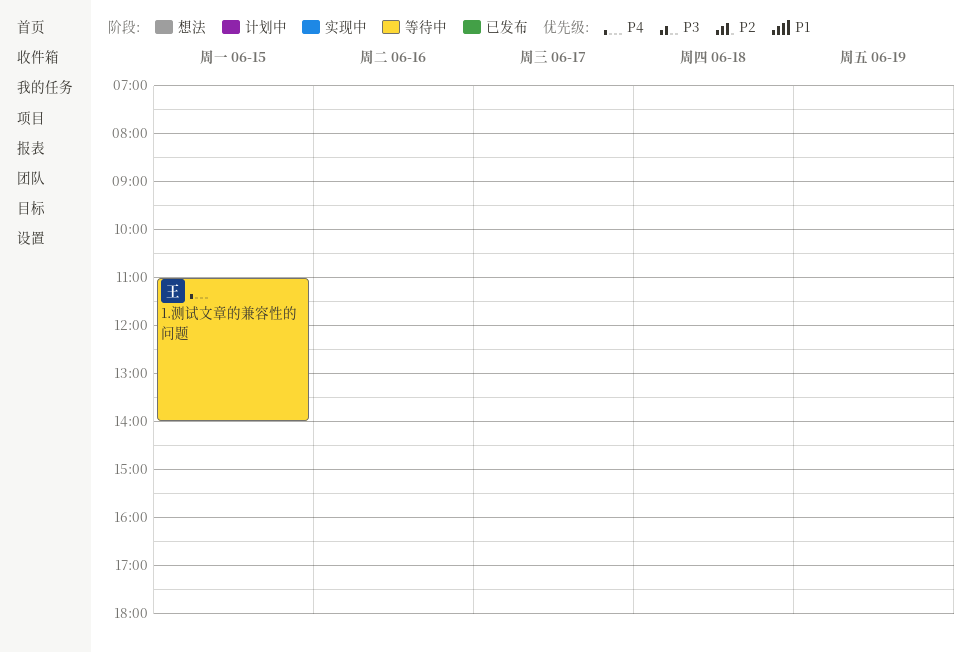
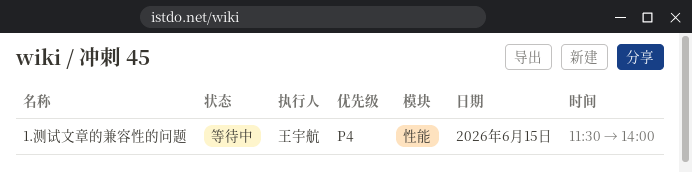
1.测试文章的兼容性的问题, begins: 11:00 -> 11:30

